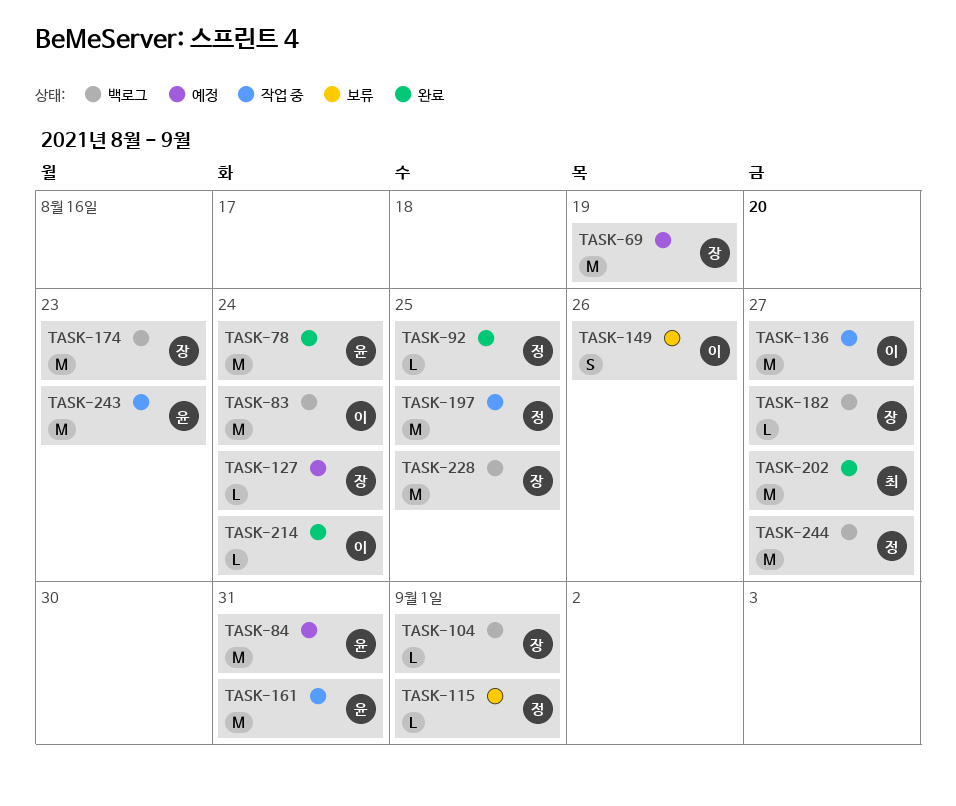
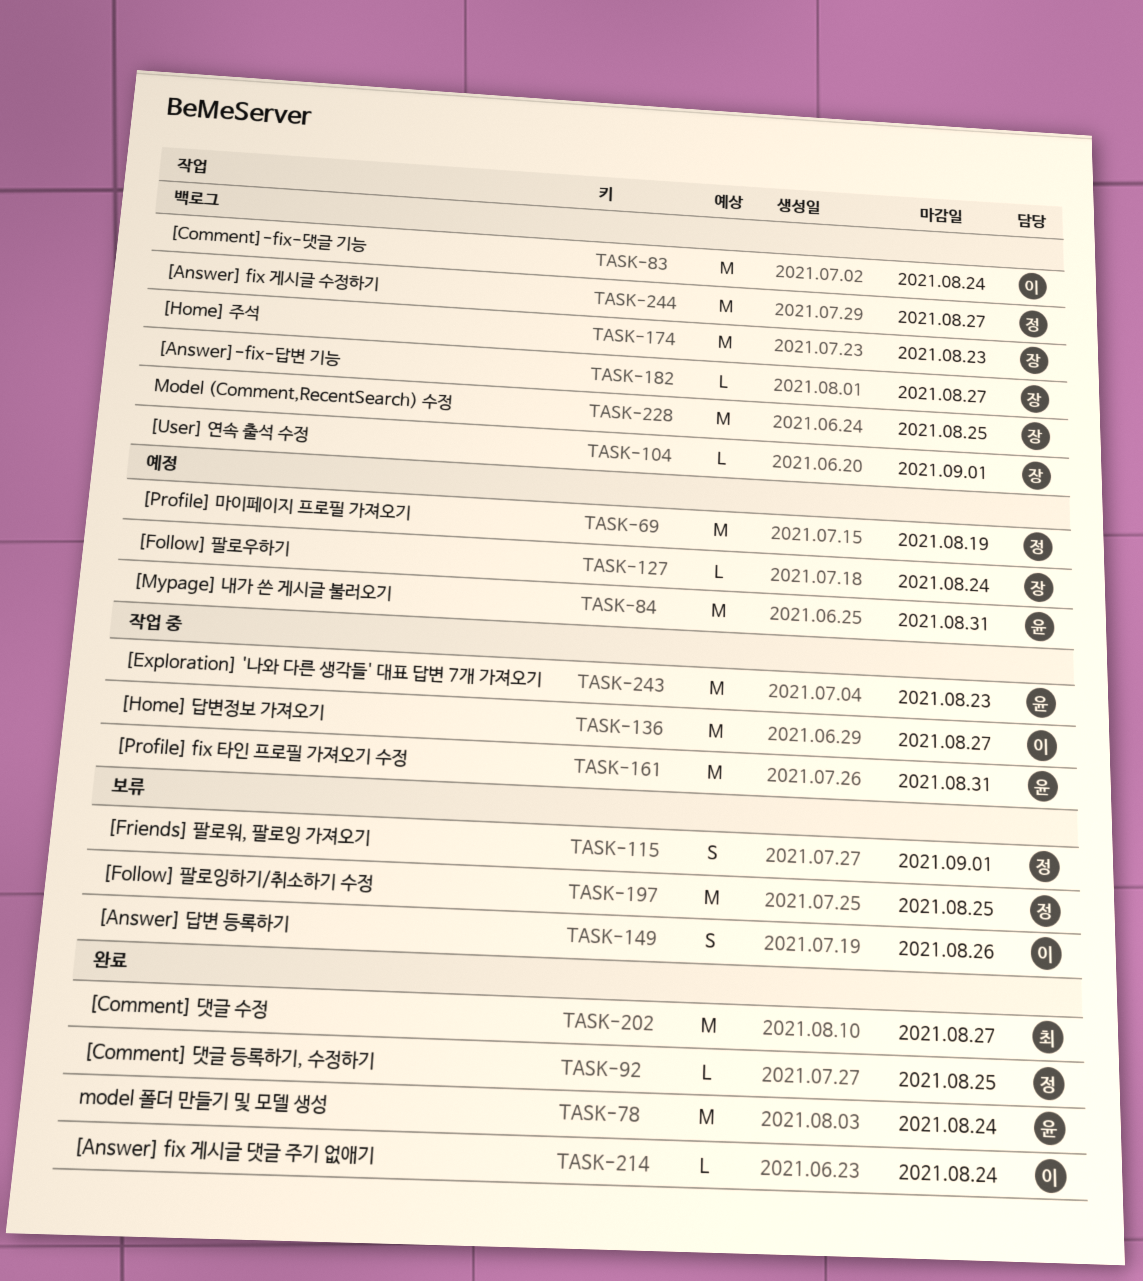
TASK-69, owner: 장 -> 정
TASK-115, estimate: L -> S
TASK-197, status: 작업 중 -> 보류

